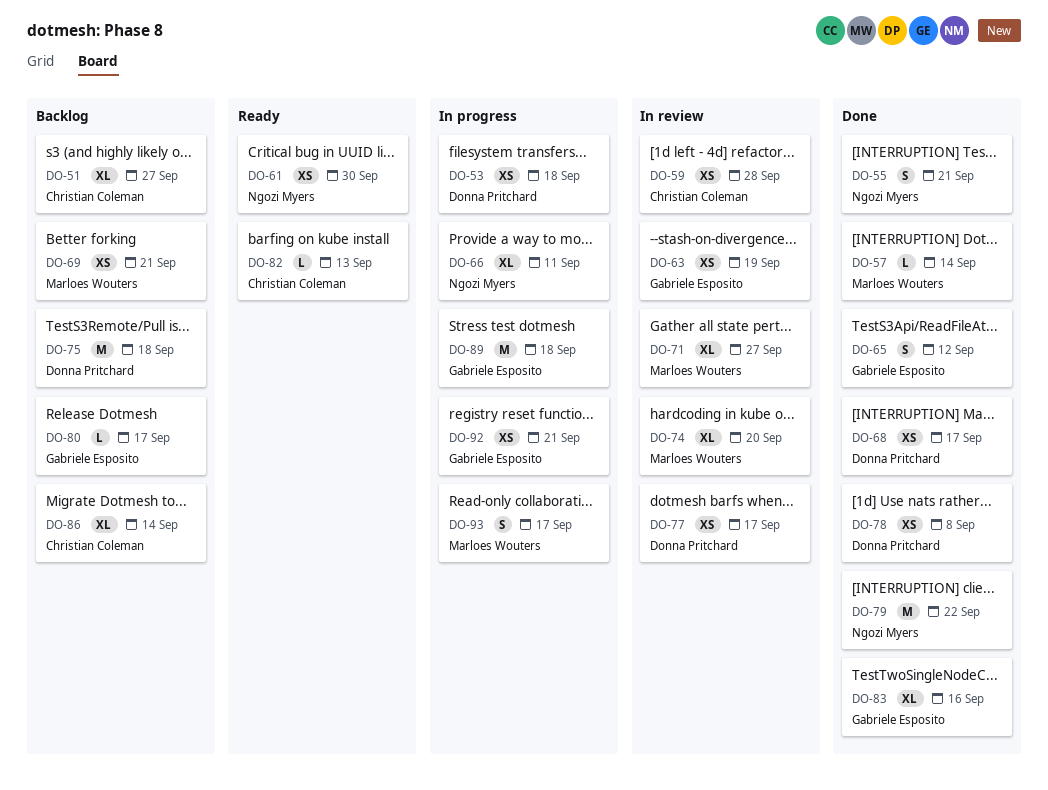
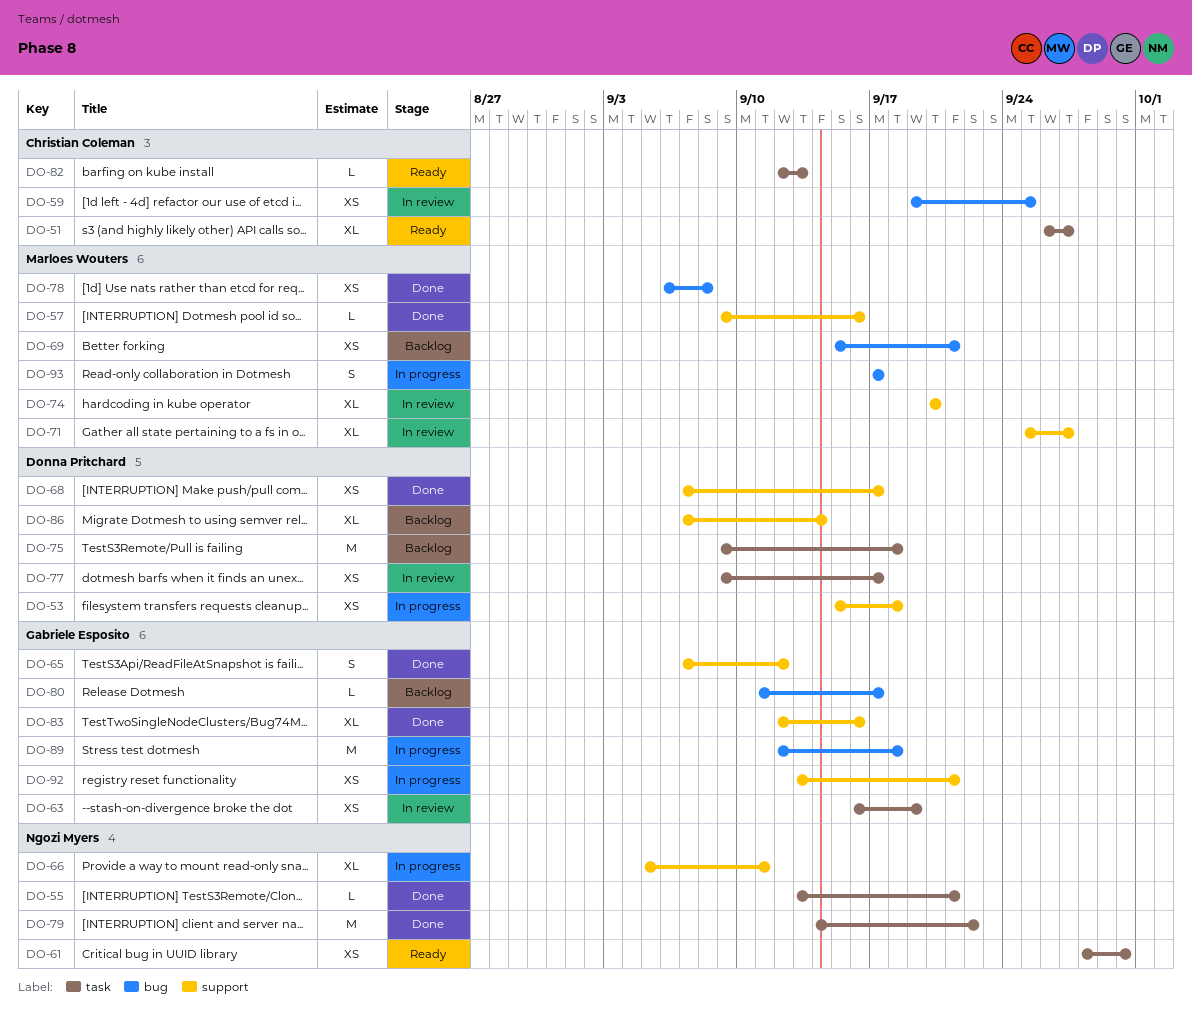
DO-51, status: Backlog -> Ready
DO-55, estimate: S -> L
DO-57, due: Sep 14 -> Sep 16
DO-59, due: Sep 28 -> Sep 25
DO-78, owner: Donna Pritchard -> Marloes Wouters
DO-86, owner: Christian Coleman -> Donna Pritchard

